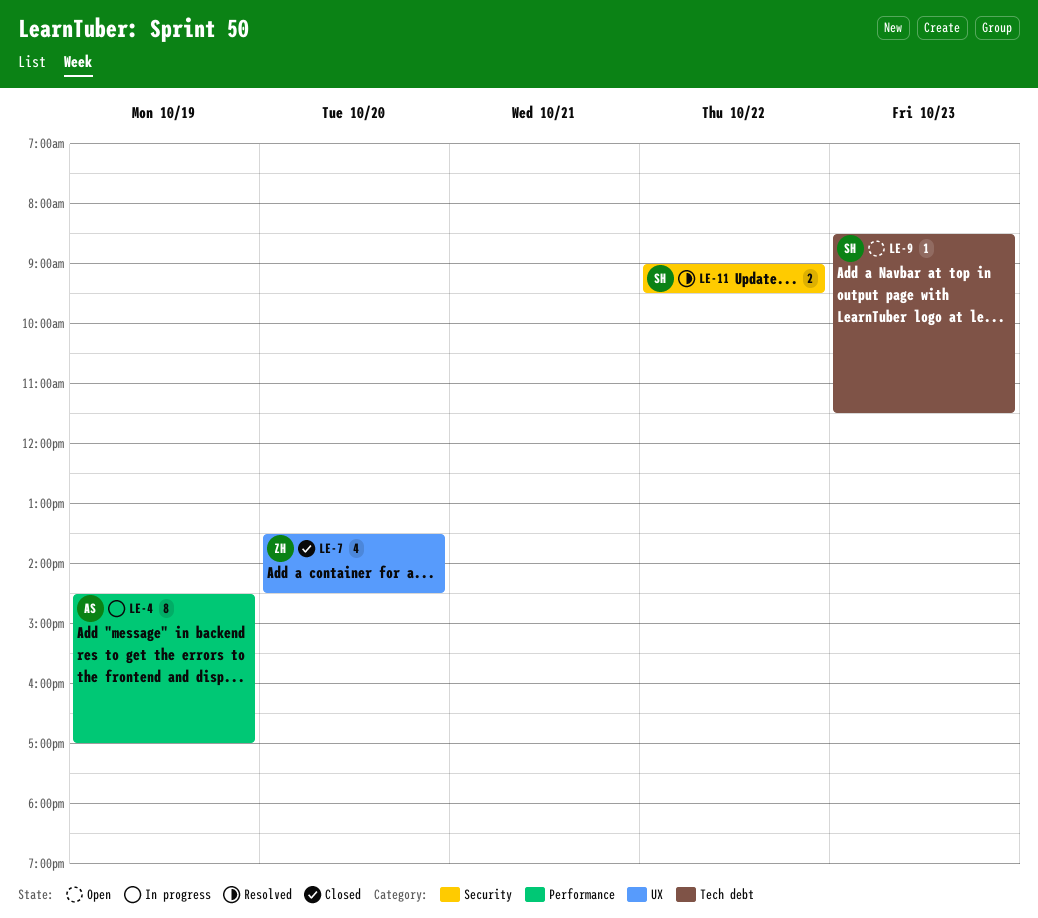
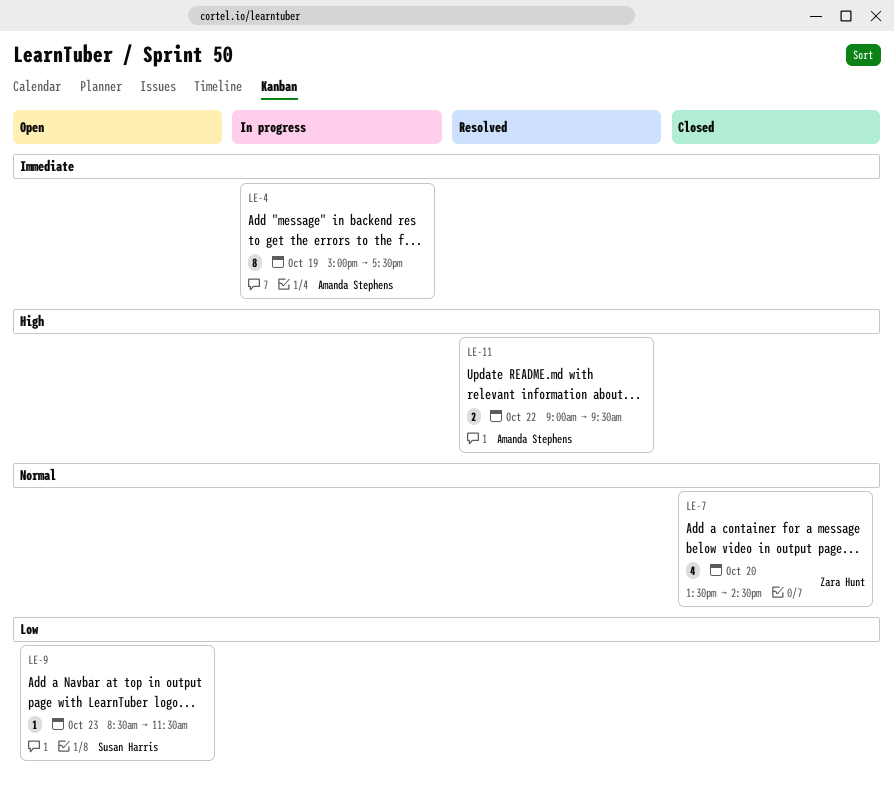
LE-4, begins: 14:30 -> 15:00
LE-4, ends: 17:00 -> 17:30
LE-11, owner: Susan Harris -> Amanda Stephens

